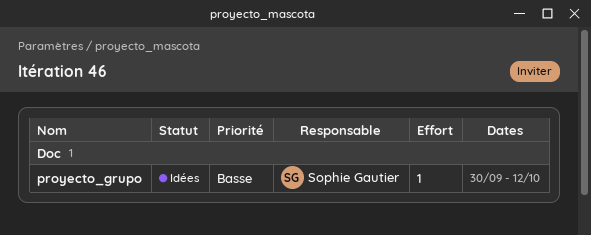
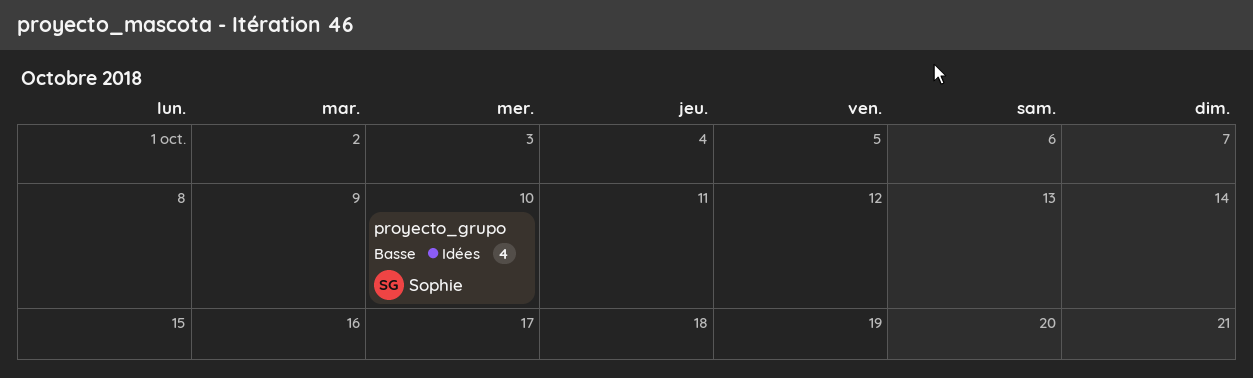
proyecto_grupo, estimate: 1 -> 4
proyecto_grupo, due: Oct 12 -> Oct 10

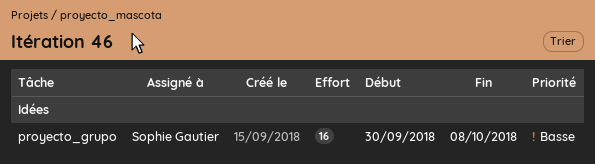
proyecto_grupo, estimate: 4 -> 16
proyecto_grupo, due: Oct 10 -> Oct 8

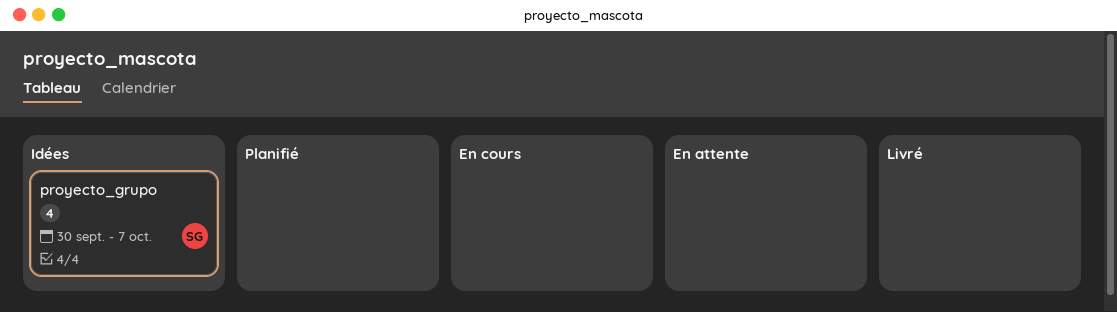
proyecto_grupo, estimate: 16 -> 4
proyecto_grupo, due: Oct 8 -> Oct 7

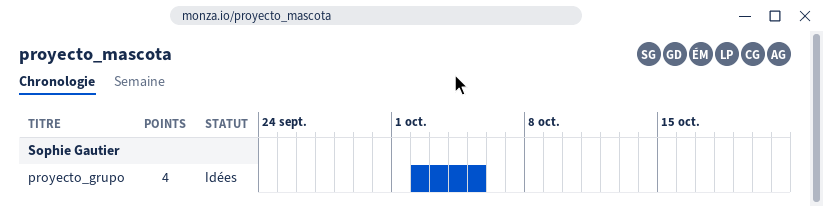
proyecto_grupo, start: Sep 30 -> Oct 2
proyecto_grupo, due: Oct 7 -> Oct 5

